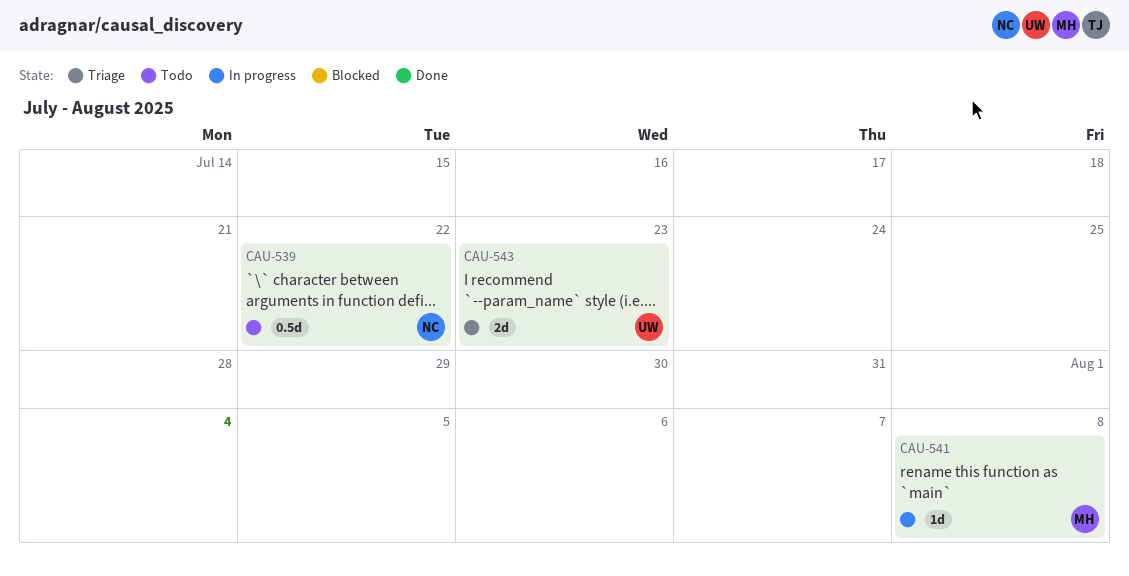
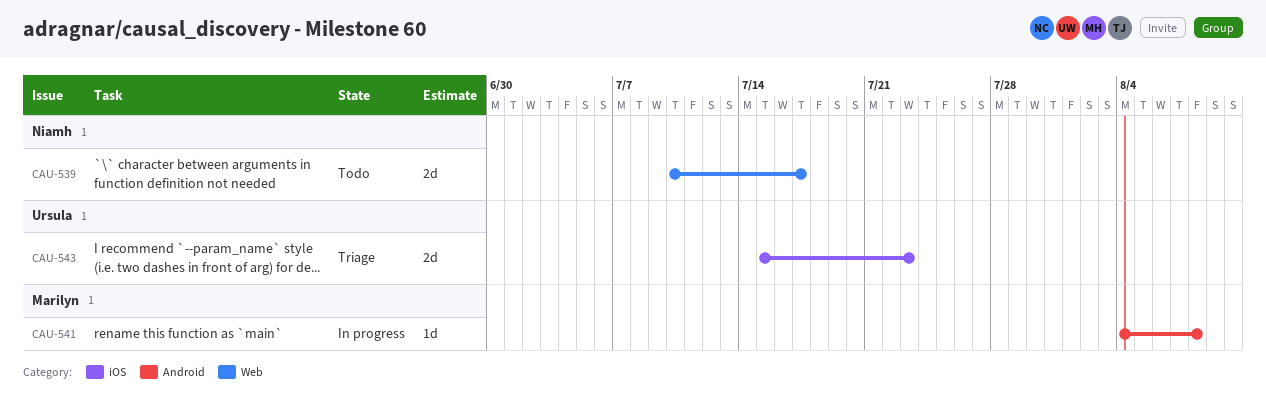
CAU-539, estimate: 0.5d -> 2d
CAU-539, due: Jul 22 -> Jul 17

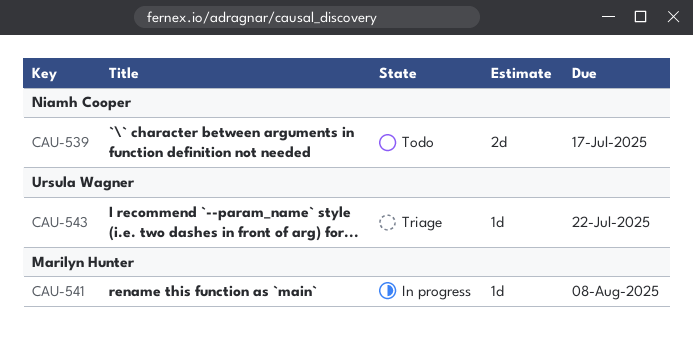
CAU-543, estimate: 2d -> 1d
CAU-543, due: Jul 23 -> Jul 22

